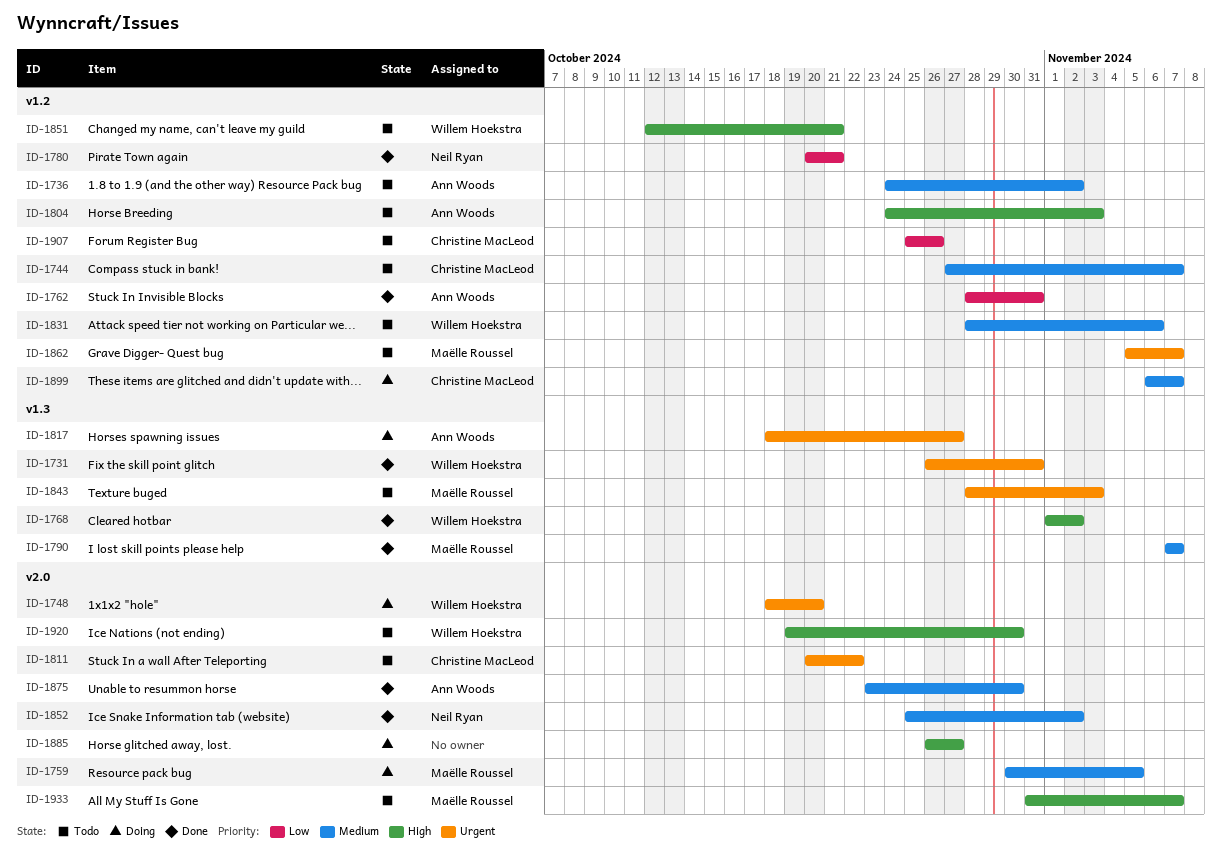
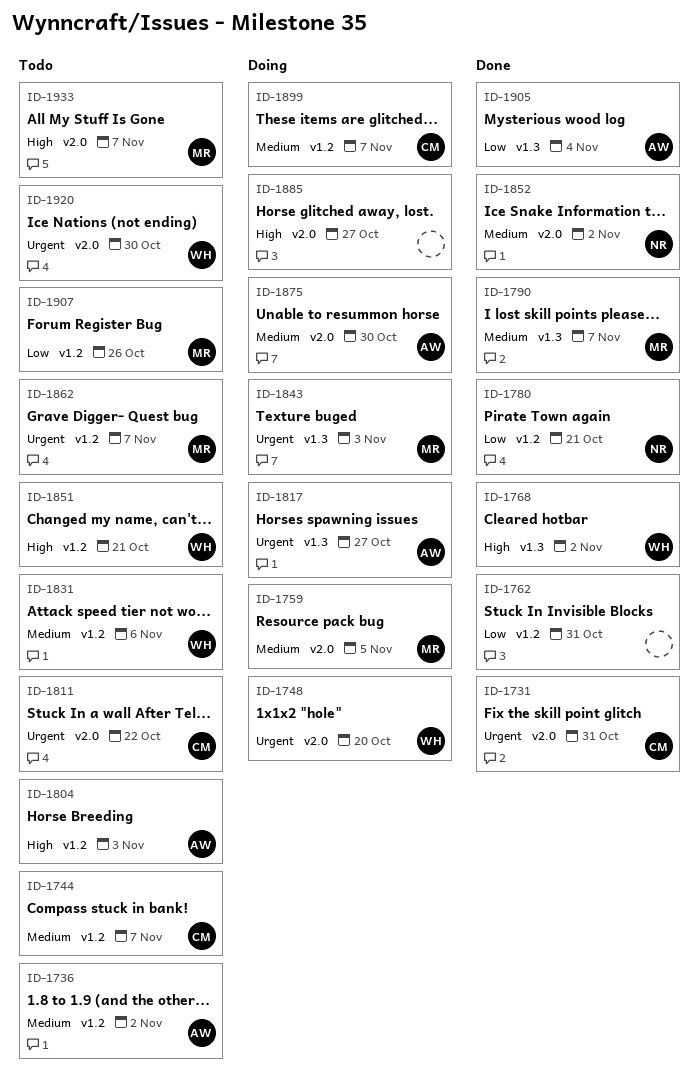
ID-1731, owner: Willem Hoekstra -> Christine MacLeod
ID-1731, label: v1.3 -> v2.0
ID-1762, owner: Ann Woods -> none
ID-1843, status: Todo -> Doing
ID-1875, status: Done -> Doing
ID-1905: none -> present
ID-1907, owner: Christine MacLeod -> Maëlle Roussel
ID-1920, priority: High -> Urgent

